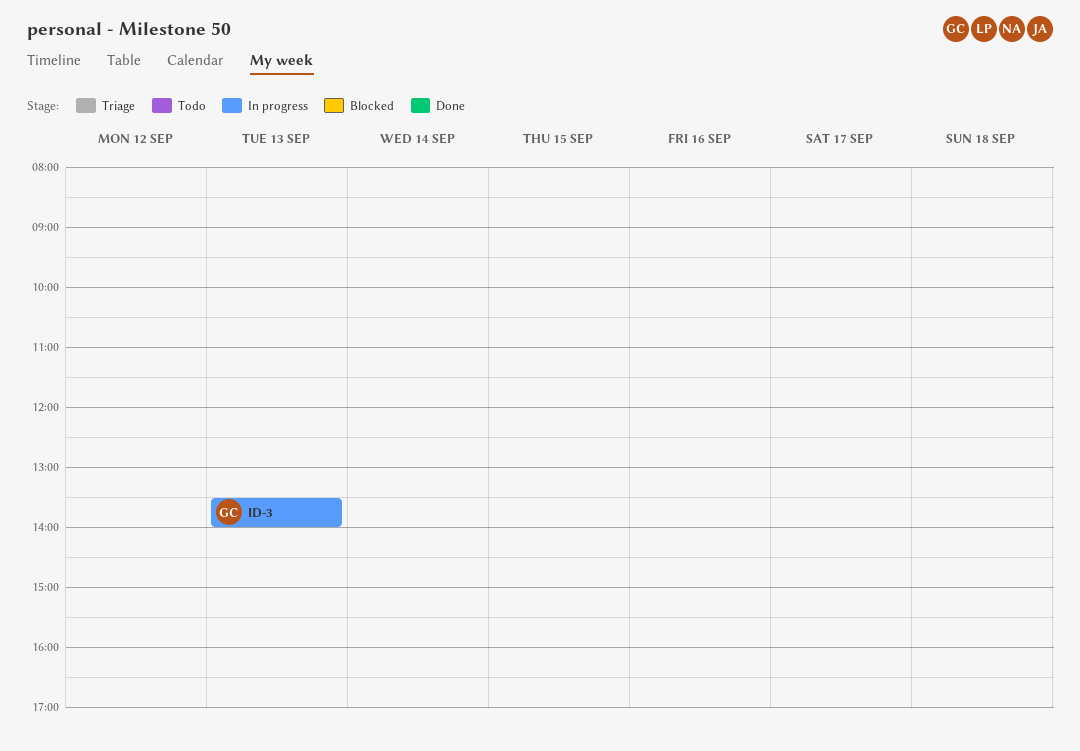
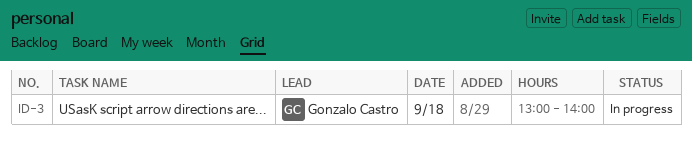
ID-3, day: Sep 13 -> Sep 18
ID-3, begins: 13:30 -> 13:00

